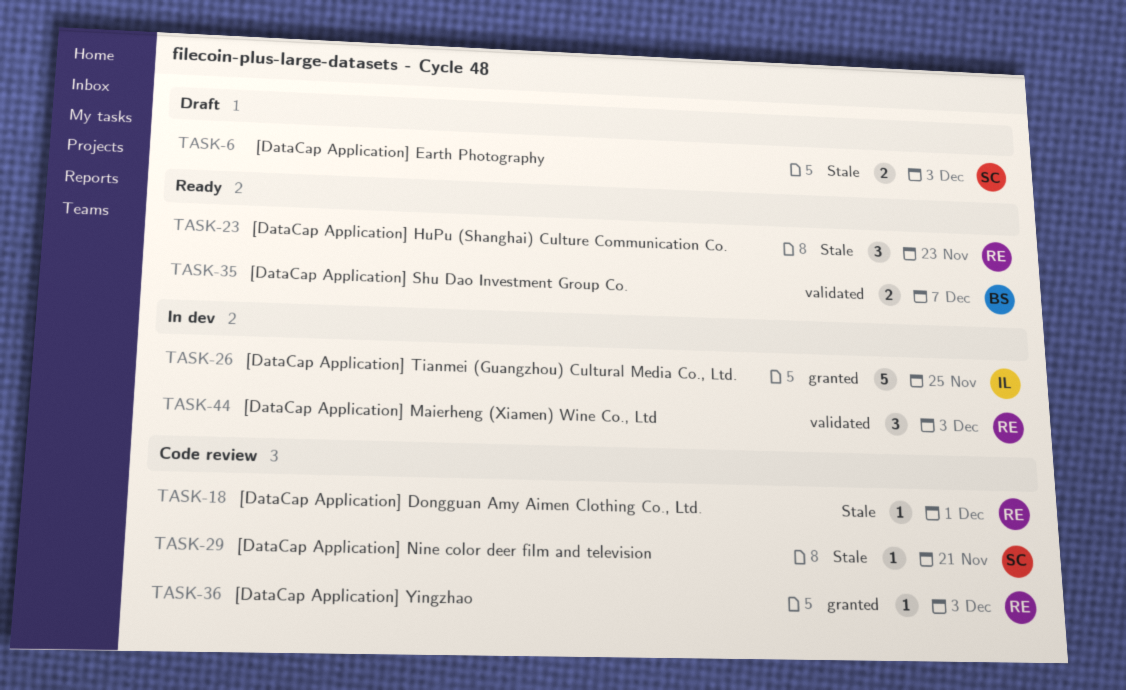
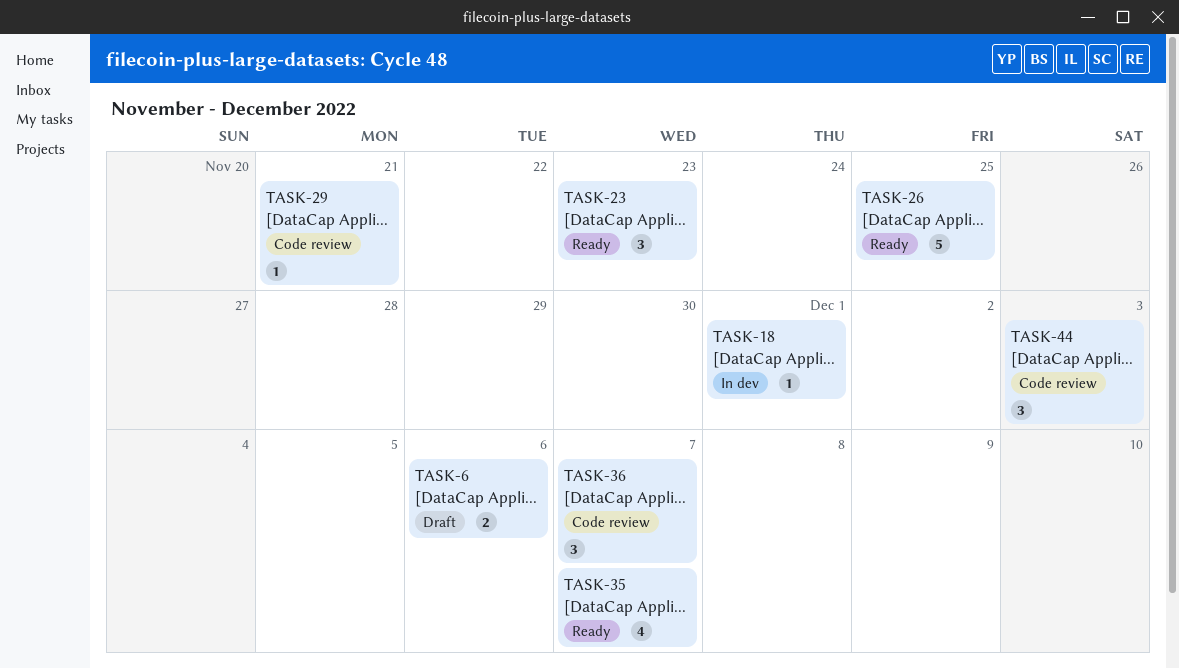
TASK-6, due: Dec 3 -> Dec 6
TASK-18, status: Code review -> In dev
TASK-26, status: In dev -> Ready
TASK-35, estimate: 2 -> 4
TASK-36, estimate: 1 -> 3
TASK-36, due: Dec 3 -> Dec 7
TASK-44, status: In dev -> Code review

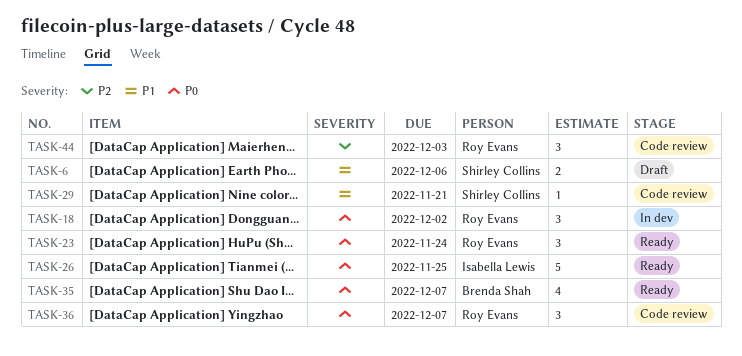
TASK-18, estimate: 1 -> 3
TASK-18, due: Dec 1 -> Dec 2
TASK-23, due: Nov 23 -> Nov 24

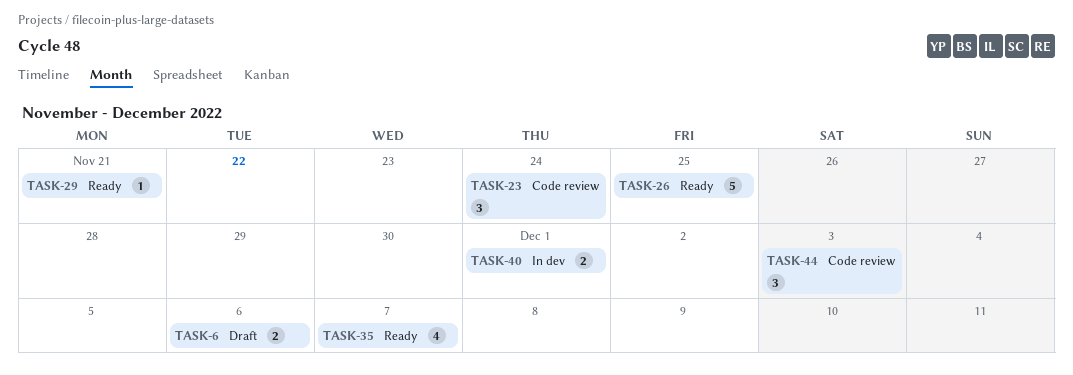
TASK-18: present -> none
TASK-23, status: Ready -> Code review
TASK-29, status: Code review -> Ready
TASK-36: present -> none
TASK-40: none -> present

